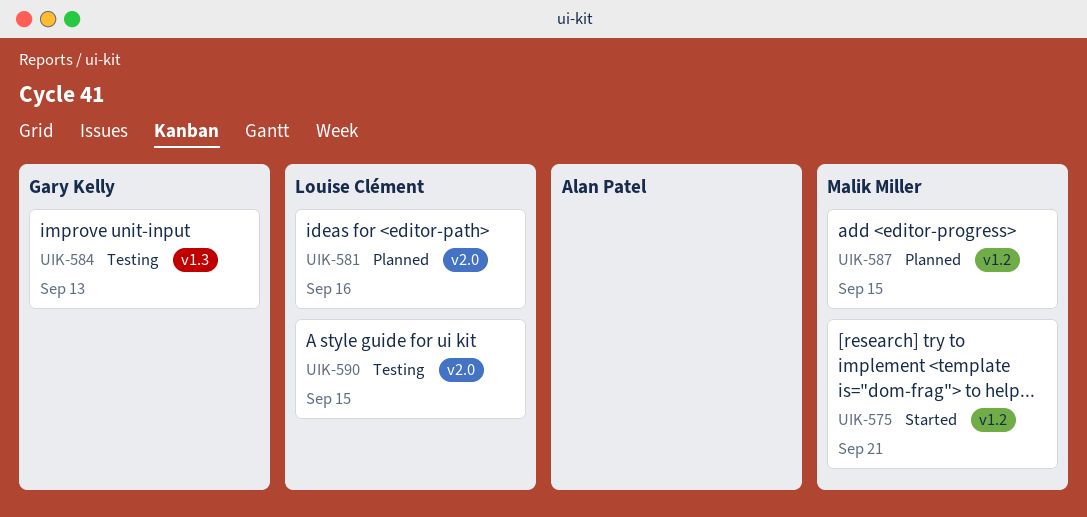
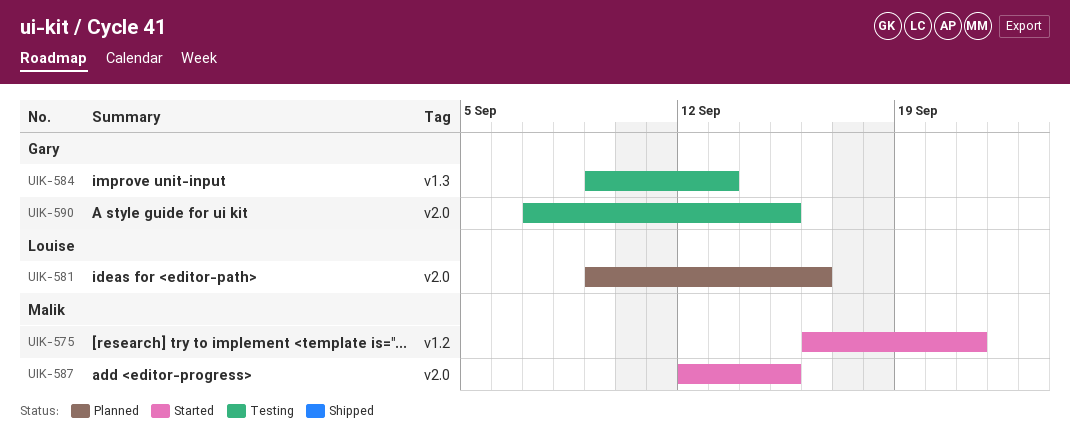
UIK-587, status: Planned -> Started
UIK-587, label: v1.2 -> v2.0
UIK-590, owner: Louise Clément -> Gary Kelly

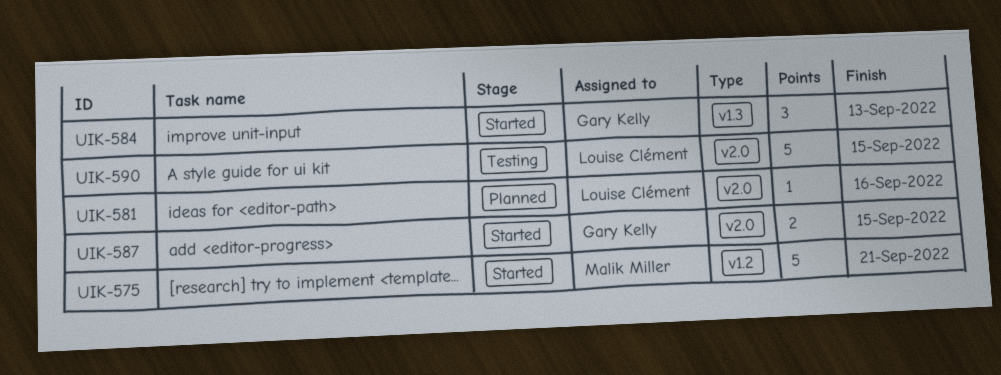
UIK-584, status: Testing -> Started
UIK-587, owner: Malik Miller -> Gary Kelly
UIK-590, owner: Gary Kelly -> Louise Clément

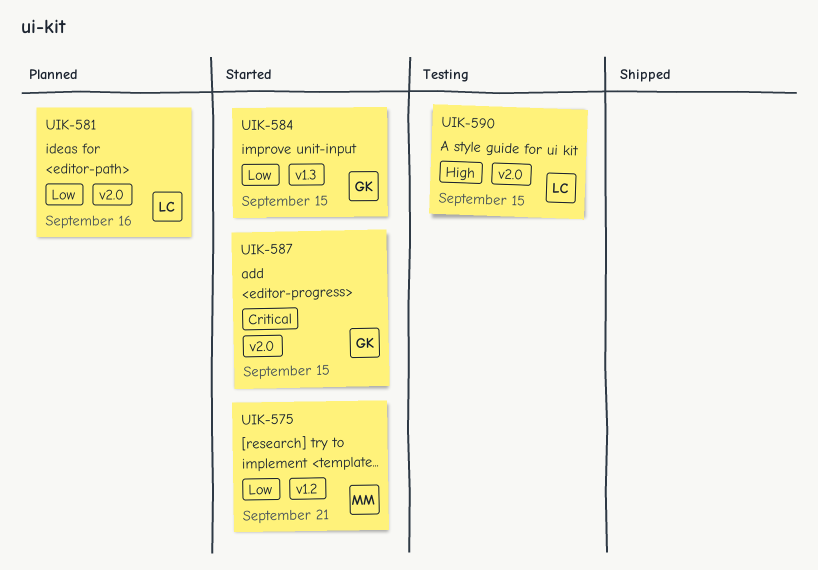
UIK-584, due: Sep 13 -> Sep 15

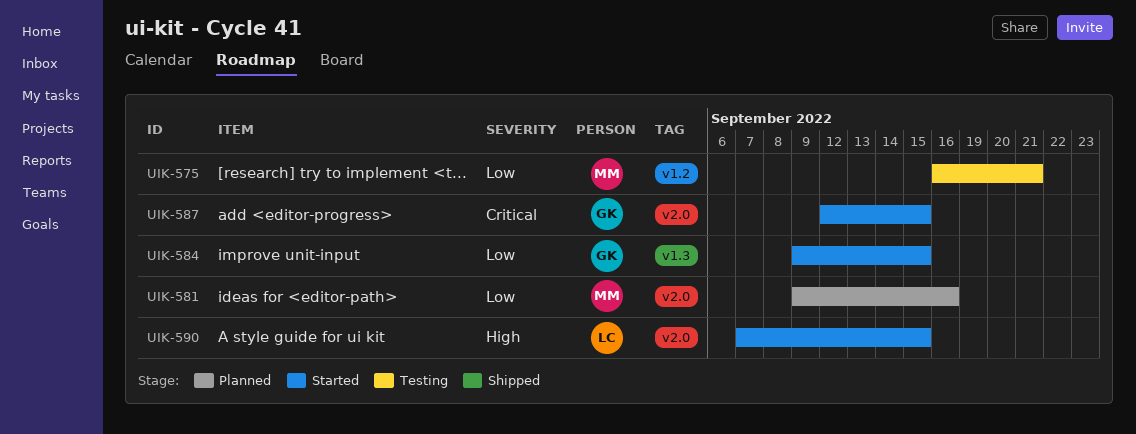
UIK-575, status: Started -> Testing
UIK-581, owner: LC -> MM
UIK-590, status: Testing -> Started

